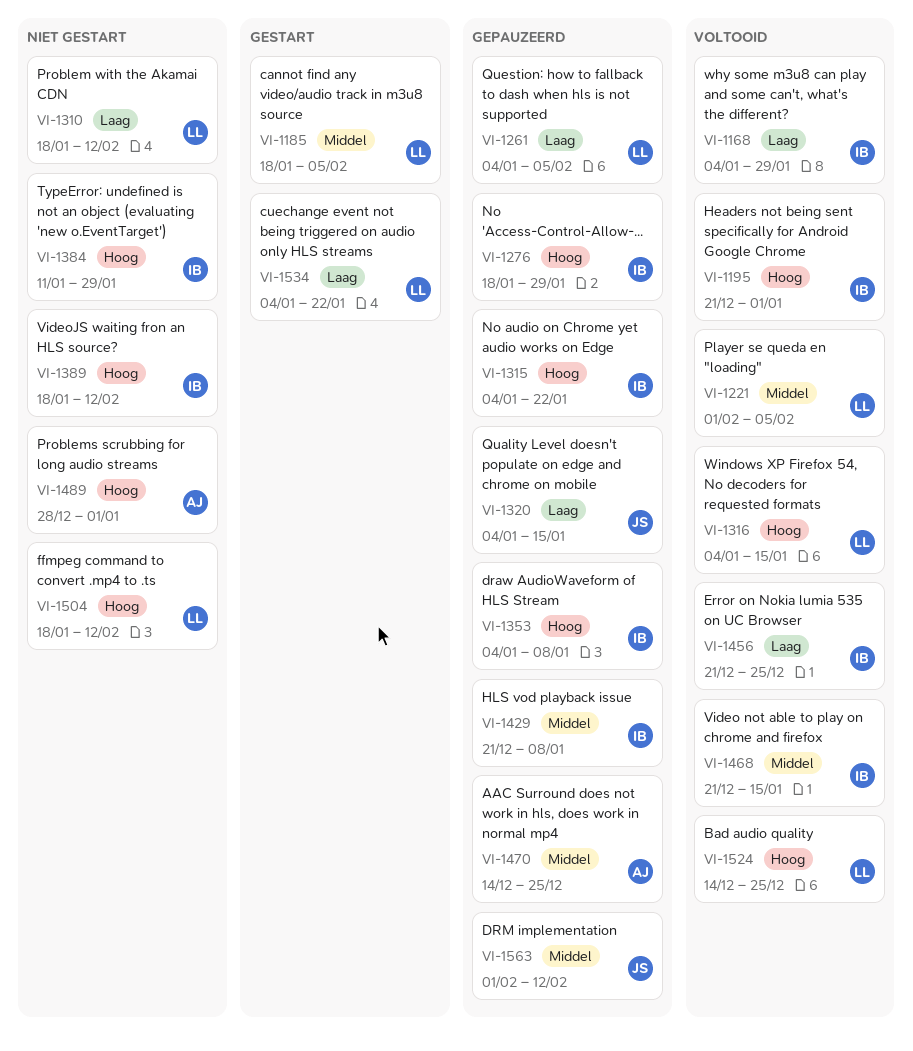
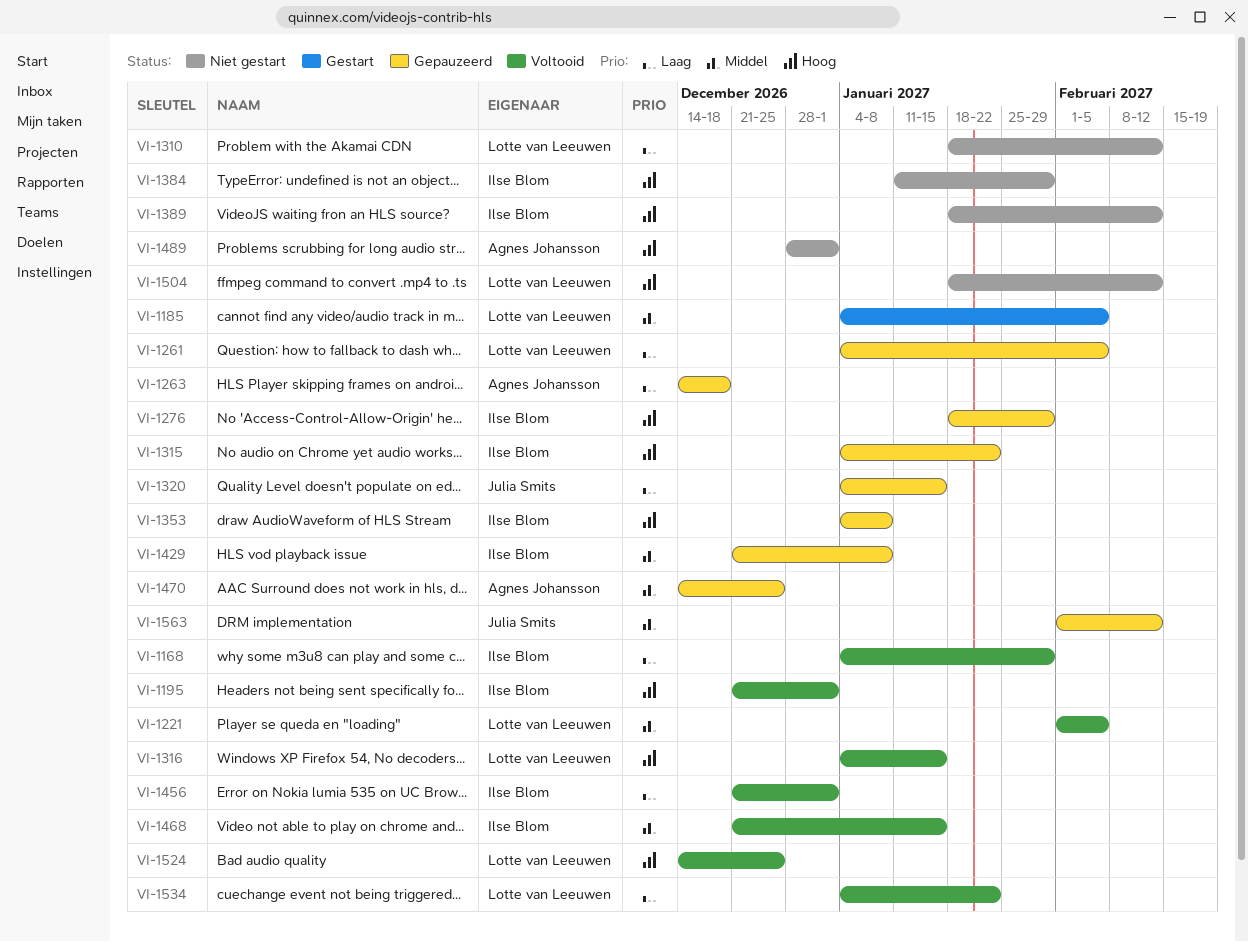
VI-1185, start: Jan 18 -> Jan 4
VI-1263: none -> present
VI-1456, due: Dec 25 -> Jan 1
VI-1534, status: Gestart -> Voltooid

